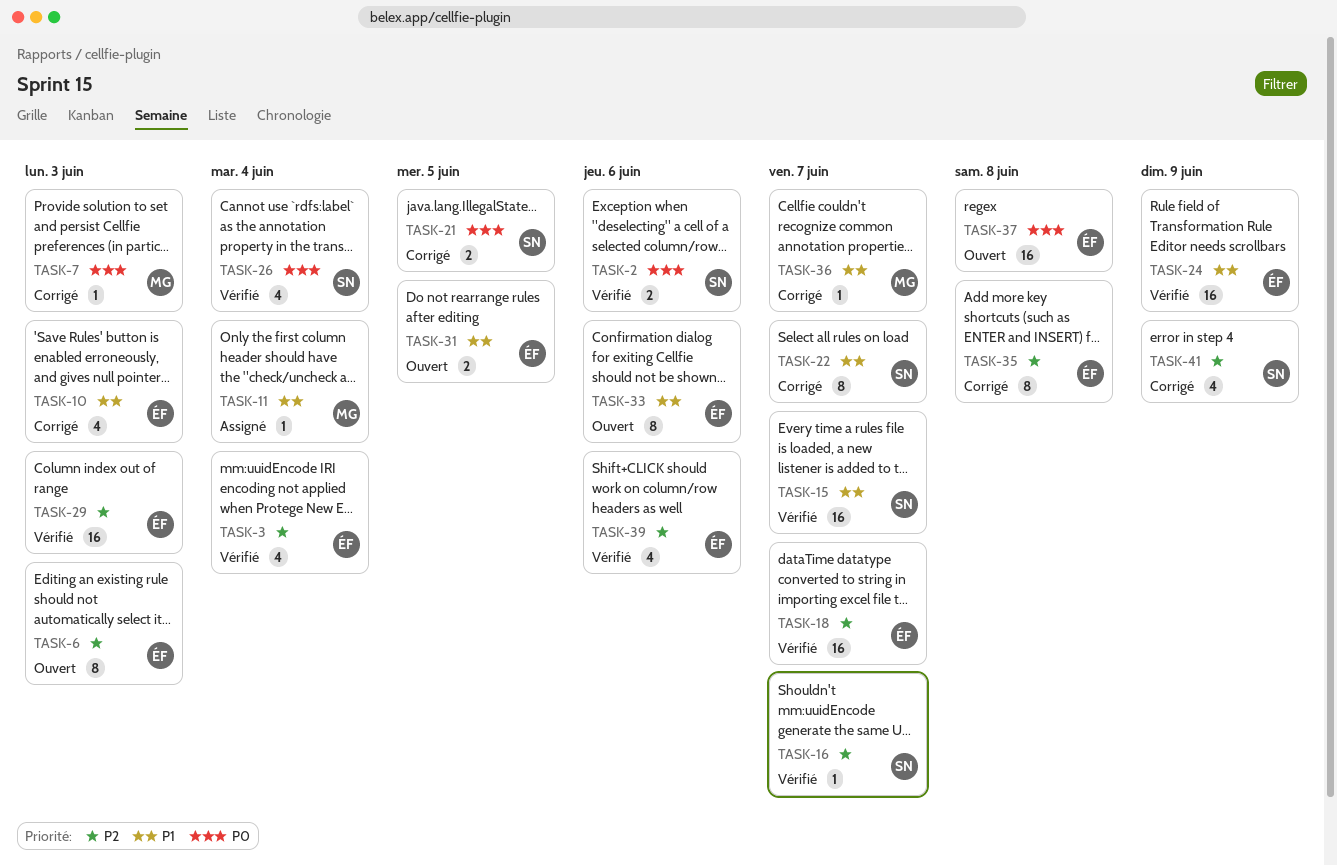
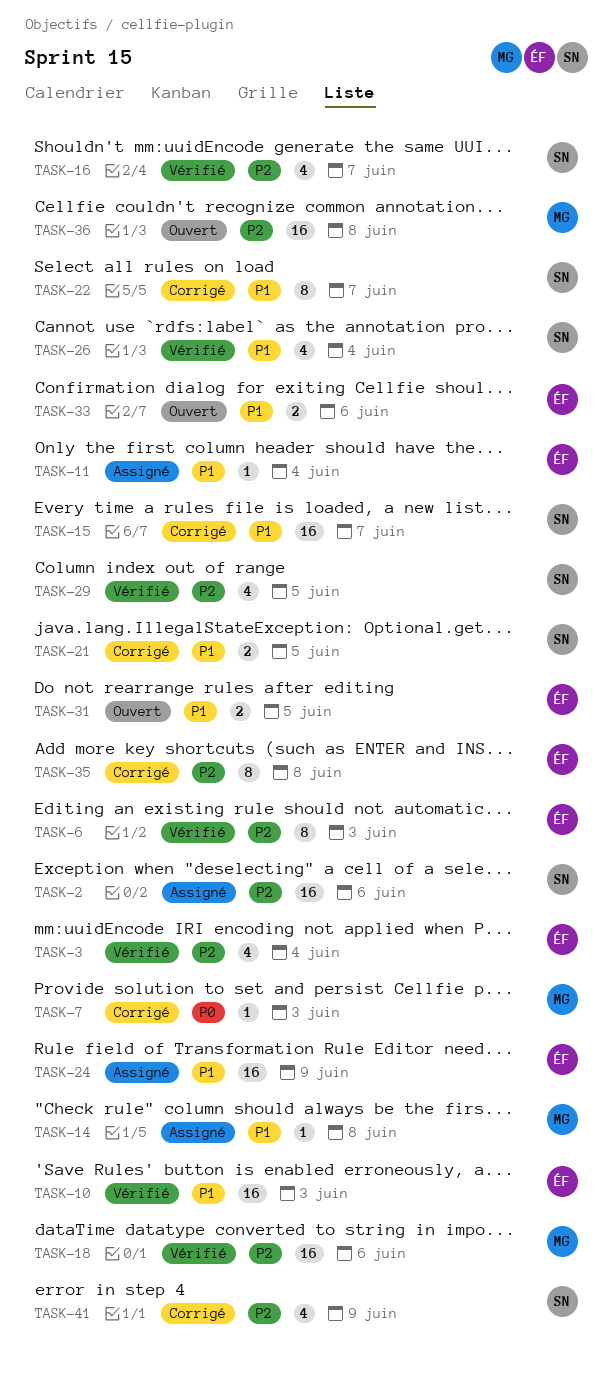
TASK-2, status: Vérifié -> Assigné
TASK-2, priority: P0 -> P2
TASK-2, estimate: 2 -> 16
TASK-6, status: Ouvert -> Vérifié
TASK-10, status: Corrigé -> Vérifié
TASK-10, estimate: 4 -> 16
TASK-11, owner: MG -> ÉF
TASK-14: none -> present
TASK-15, status: Vérifié -> Corrigé
TASK-16, estimate: 1 -> 4
TASK-18, owner: ÉF -> MG
TASK-18, due: Jun 7 -> Jun 6
TASK-21, priority: P0 -> P1
TASK-24, status: Vérifié -> Assigné
TASK-26, priority: P0 -> P1
TASK-29, owner: ÉF -> SN
TASK-29, estimate: 16 -> 4
TASK-29, due: Jun 3 -> Jun 5
TASK-33, estimate: 8 -> 2
TASK-36, status: Corrigé -> Ouvert
TASK-36, priority: P1 -> P2
TASK-36, estimate: 1 -> 16
TASK-36, due: Jun 7 -> Jun 8
TASK-37: present -> none
TASK-39: present -> none

